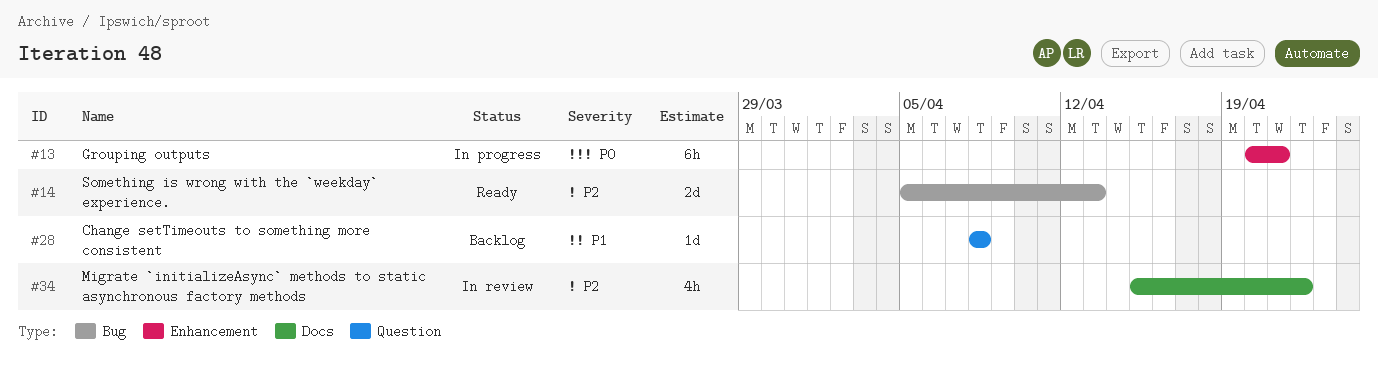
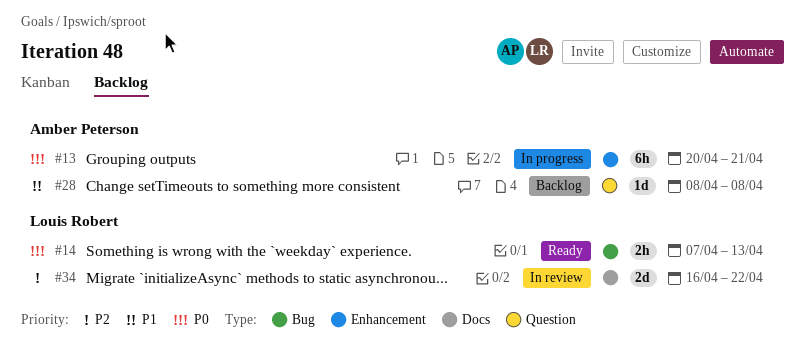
#14, priority: P2 -> P0
#14, estimate: 2d -> 2h
#14, start: Apr 5 -> Apr 7
#34, estimate: 4h -> 2d
#34, start: Apr 15 -> Apr 16

